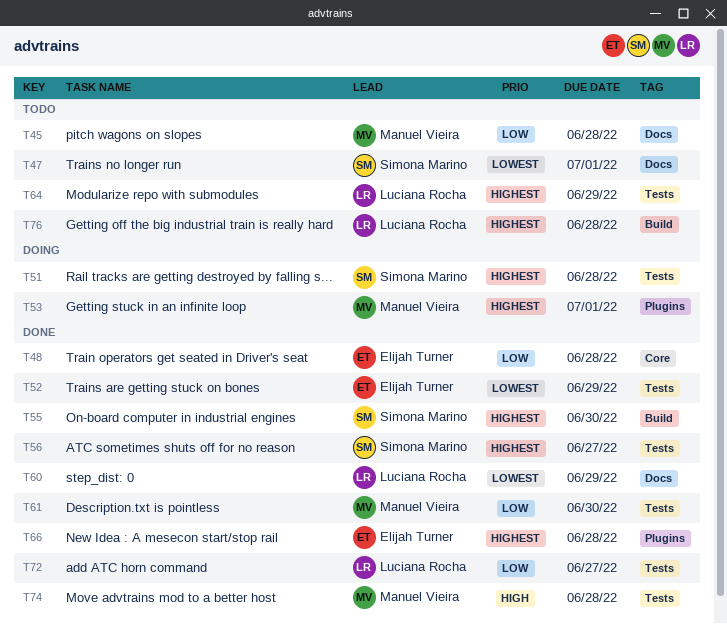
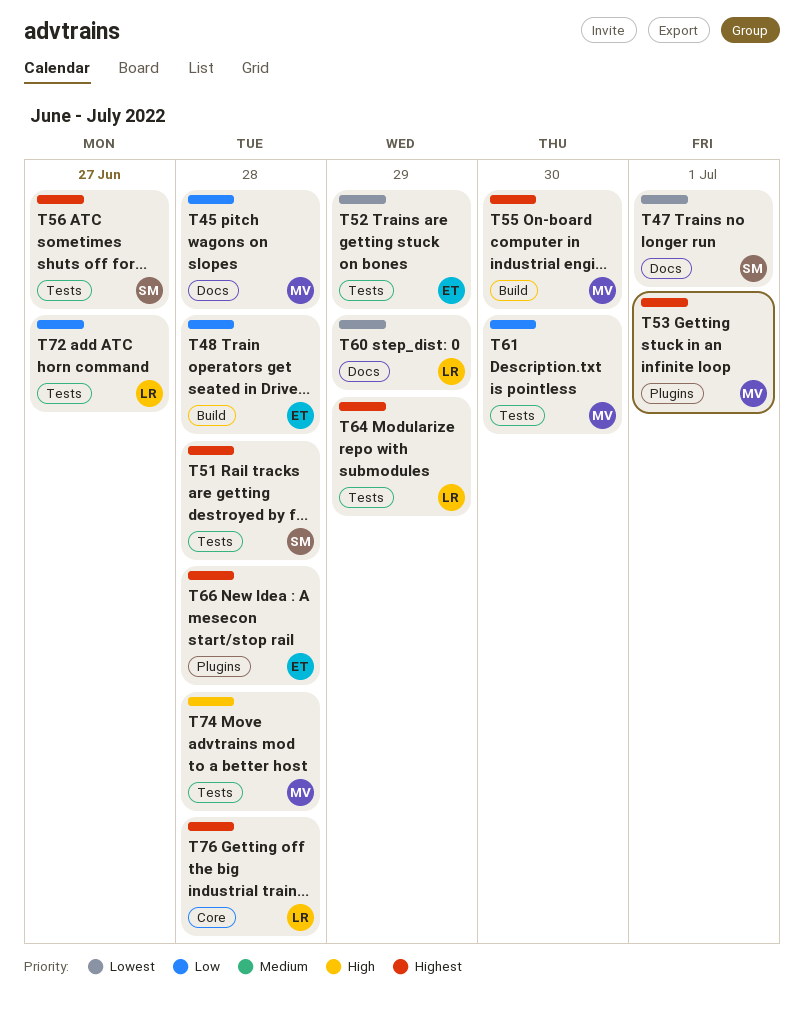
T48, label: Core -> Build
T55, owner: Simona Marino -> Manuel Vieira
T76, label: Build -> Core

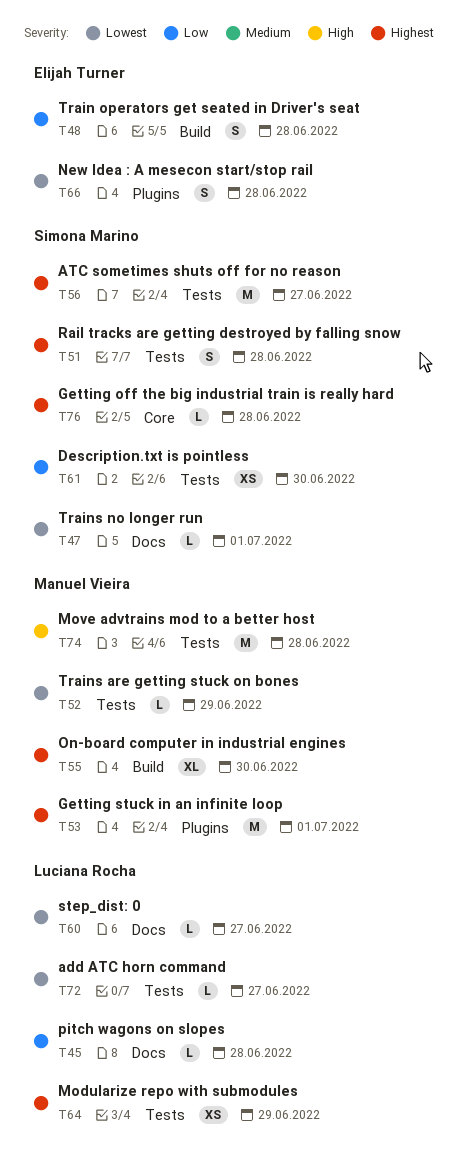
T45, owner: Manuel Vieira -> Luciana Rocha
T52, owner: Elijah Turner -> Manuel Vieira
T60, due: Jun 29 -> Jun 27
T61, owner: Manuel Vieira -> Simona Marino
T66, priority: Highest -> Lowest
T72, priority: Low -> Lowest
T76, owner: Luciana Rocha -> Simona Marino

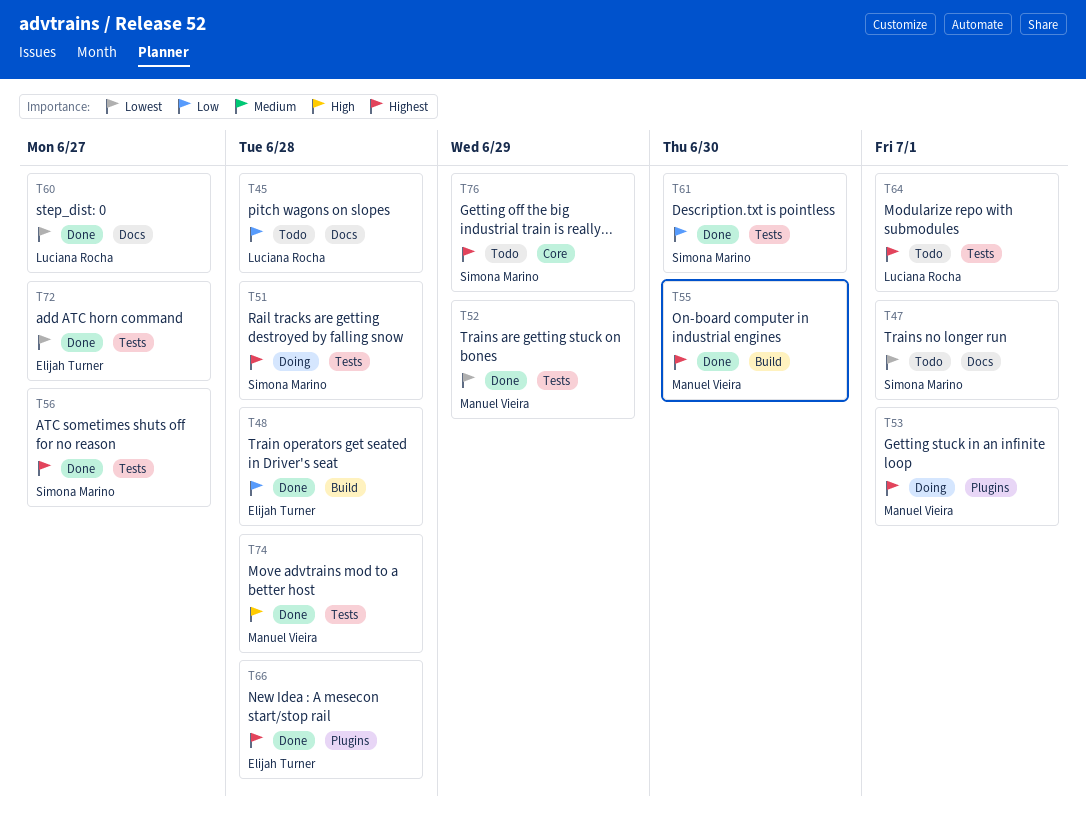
T64, due: Jun 29 -> Jul 1
T66, priority: Lowest -> Highest
T72, owner: Luciana Rocha -> Elijah Turner
T76, due: Jun 28 -> Jun 29

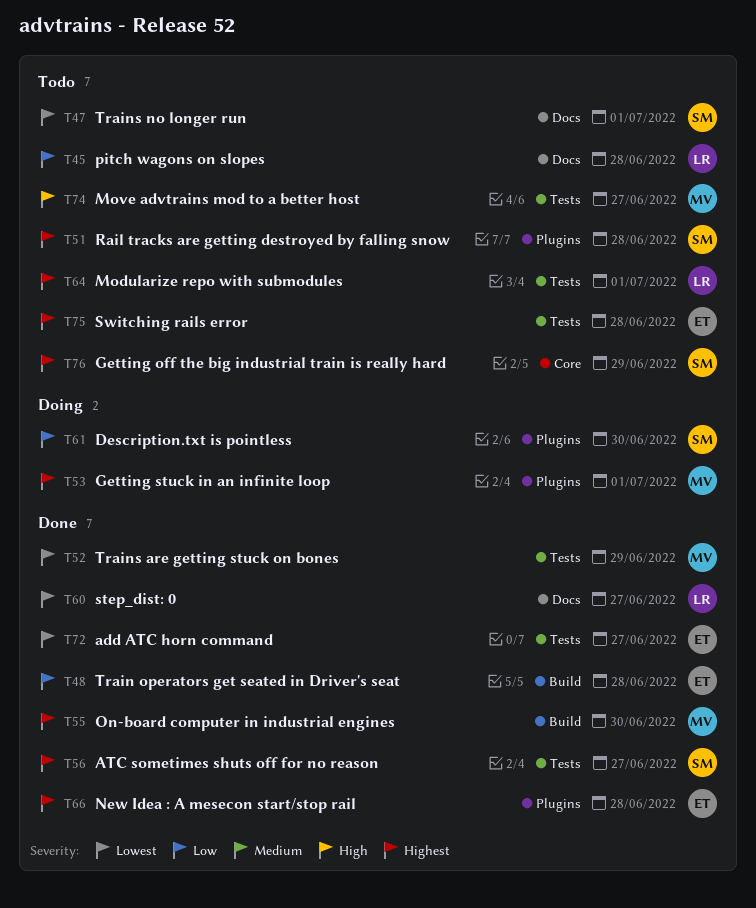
T51, status: Doing -> Todo
T51, label: Tests -> Plugins
T61, status: Done -> Doing
T61, label: Tests -> Plugins
T74, status: Done -> Todo
T74, due: Jun 28 -> Jun 27
T75: none -> present

